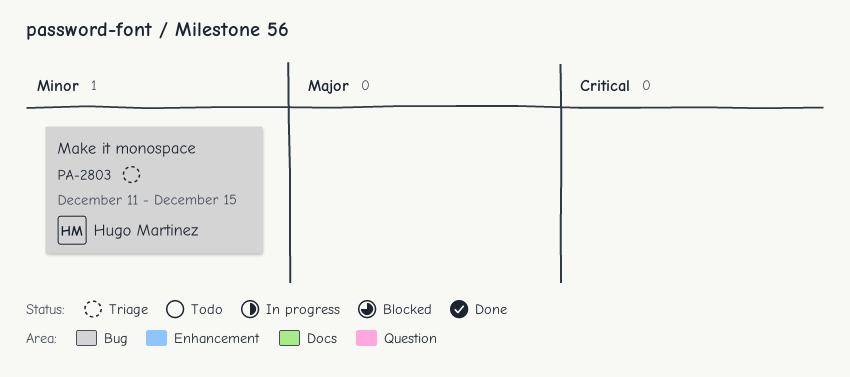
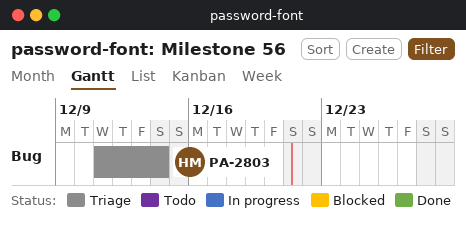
PA-2803, due: Dec 15 -> Dec 14

